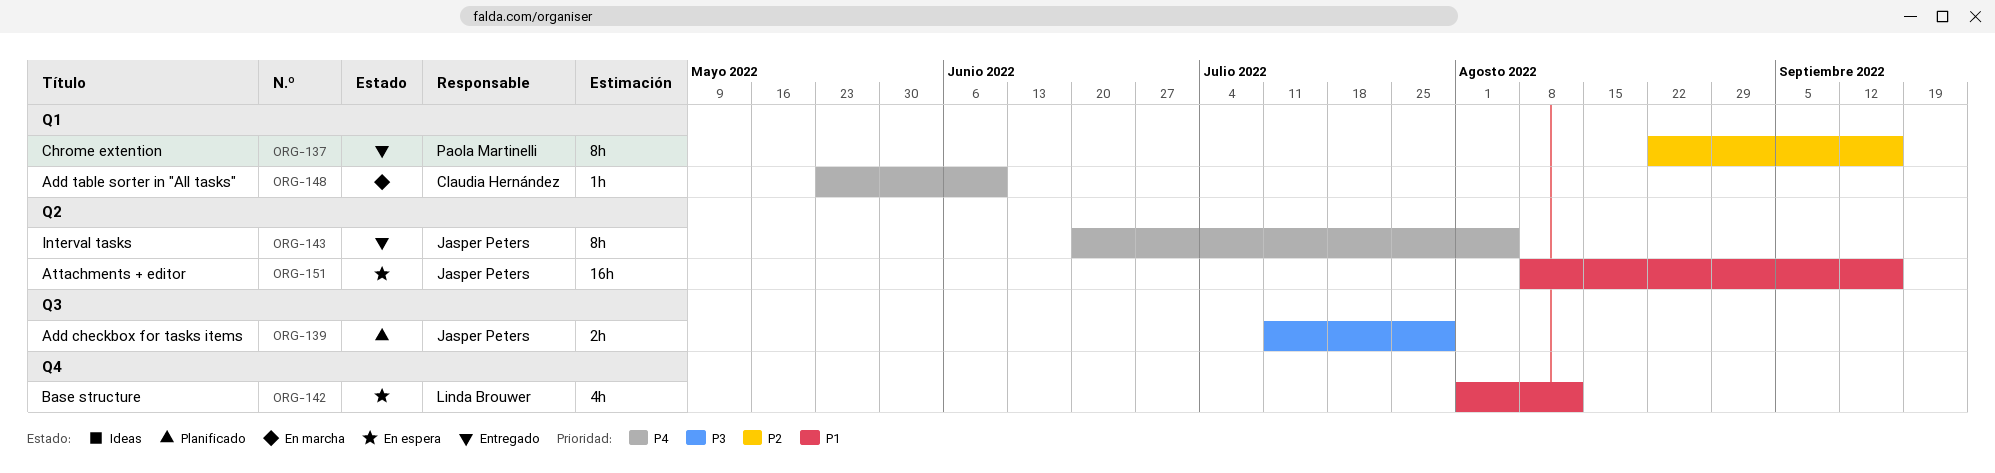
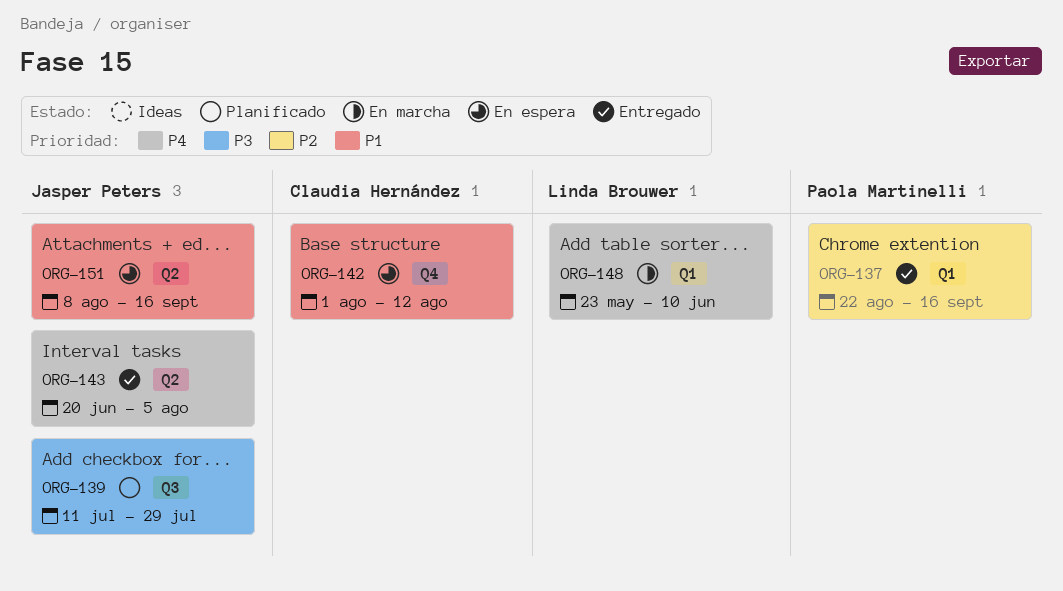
ORG-142, owner: Linda Brouwer -> Claudia Hernández
ORG-148, owner: Claudia Hernández -> Linda Brouwer

